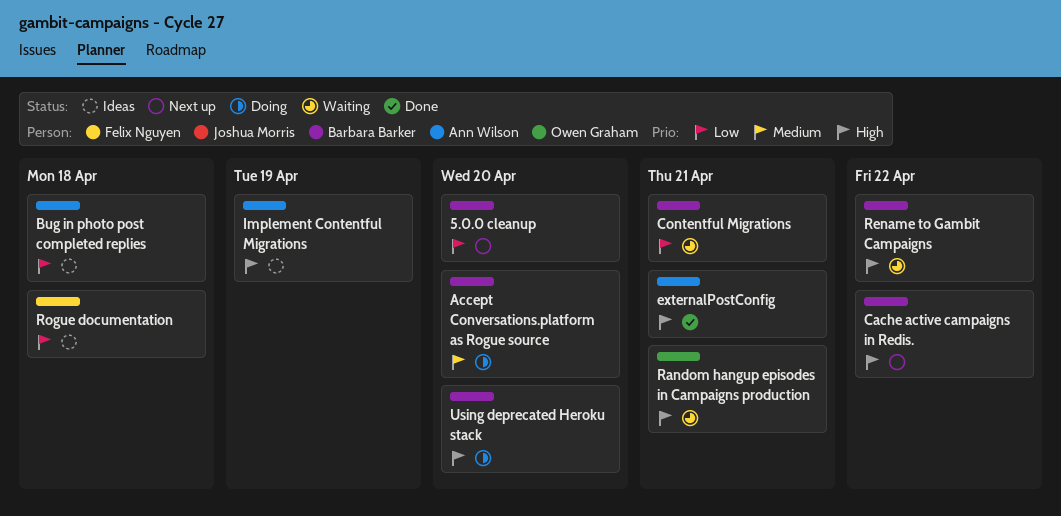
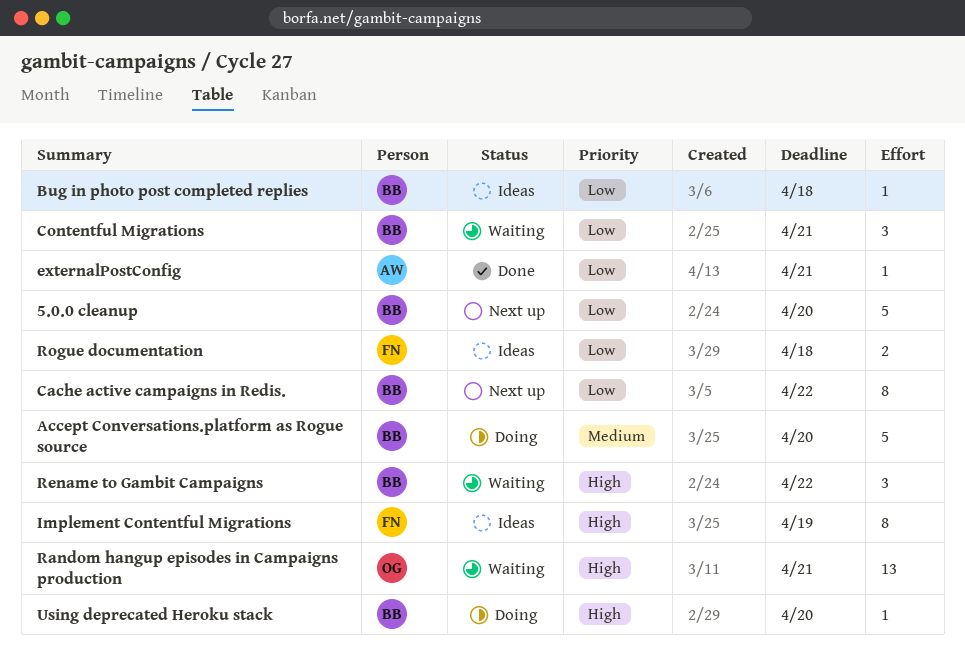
Bug in photo post completed replies, owner: Ann Wilson -> Barbara Barker
Cache active campaigns in Redis., priority: High -> Low
externalPostConfig, priority: High -> Low
Implement Contentful Migrations, owner: Ann Wilson -> Felix Nguyen

